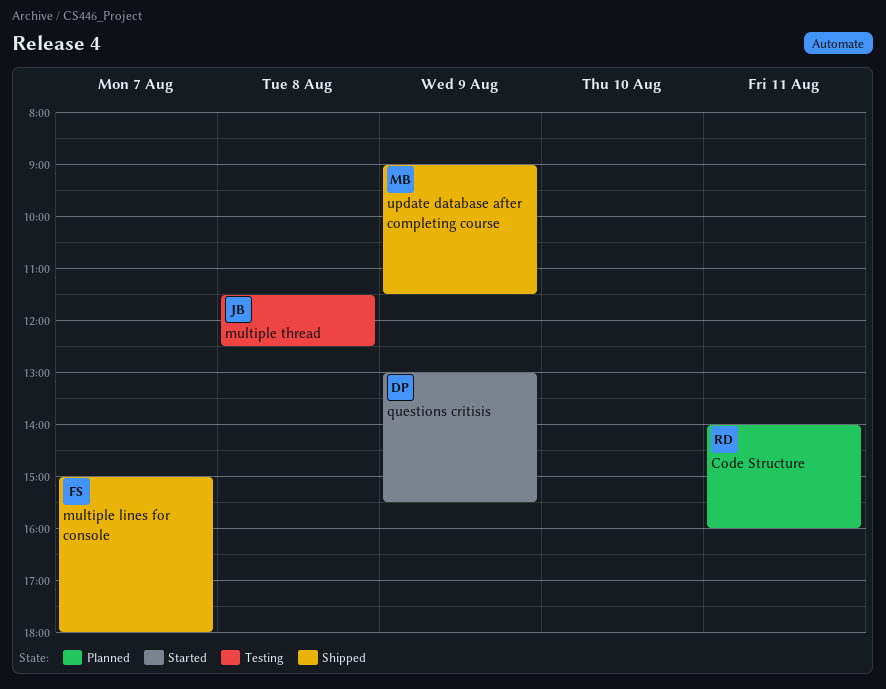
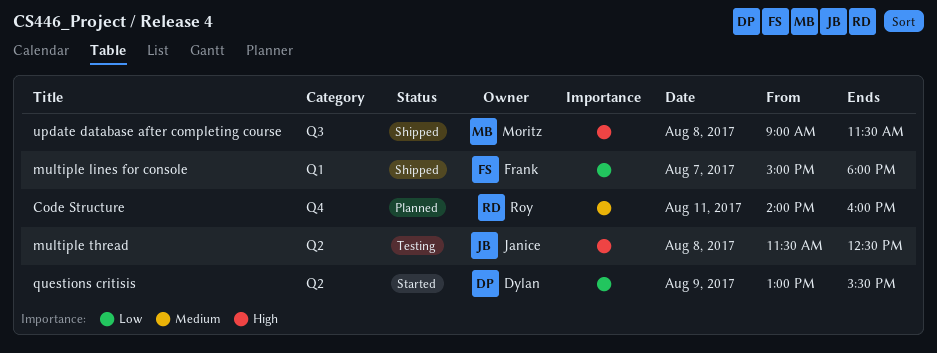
update database after completing course, day: Aug 9 -> Aug 8

